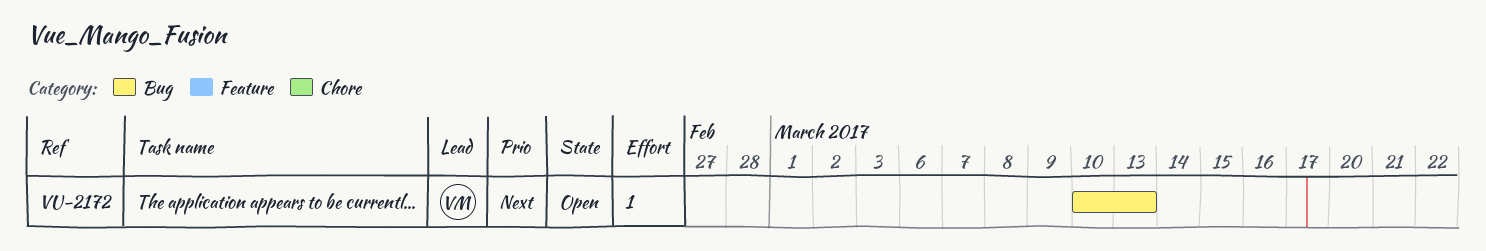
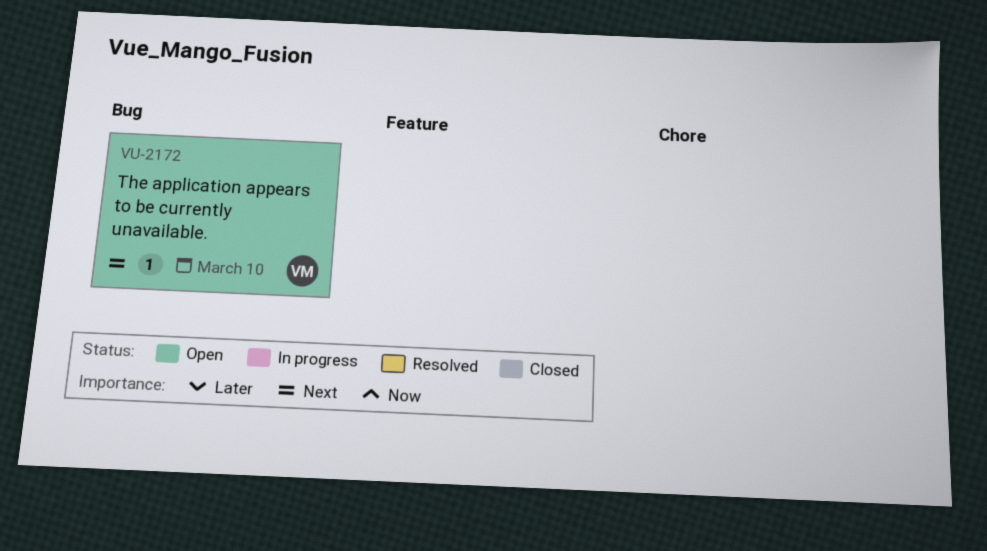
VU-2172, due: Mar 13 -> Mar 10

